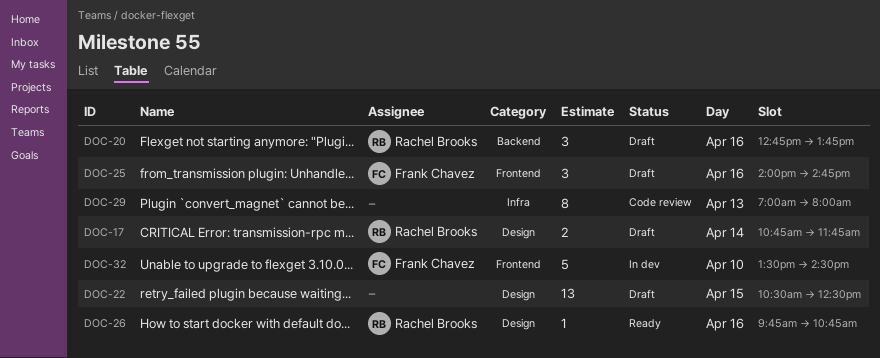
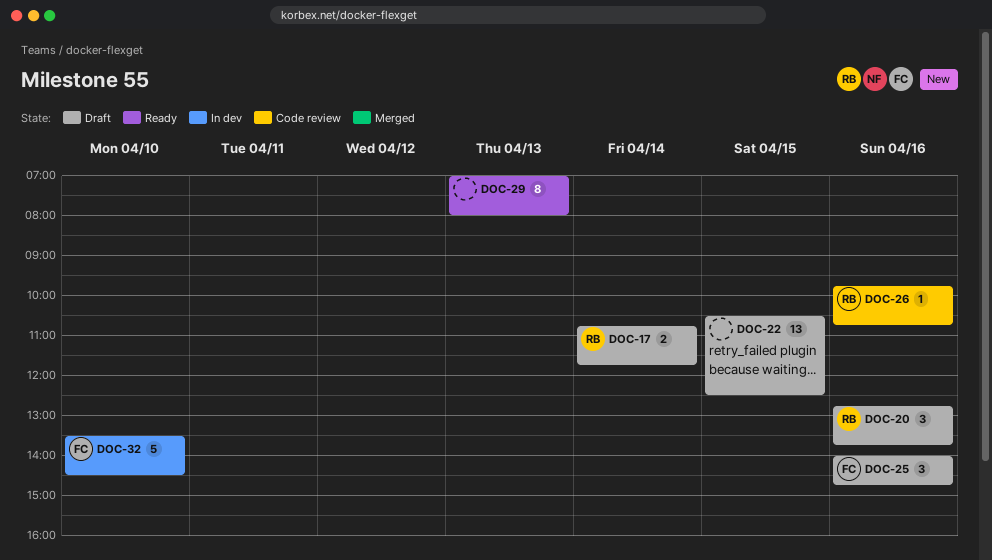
DOC-26, status: Ready -> Code review
DOC-29, status: Code review -> Ready

